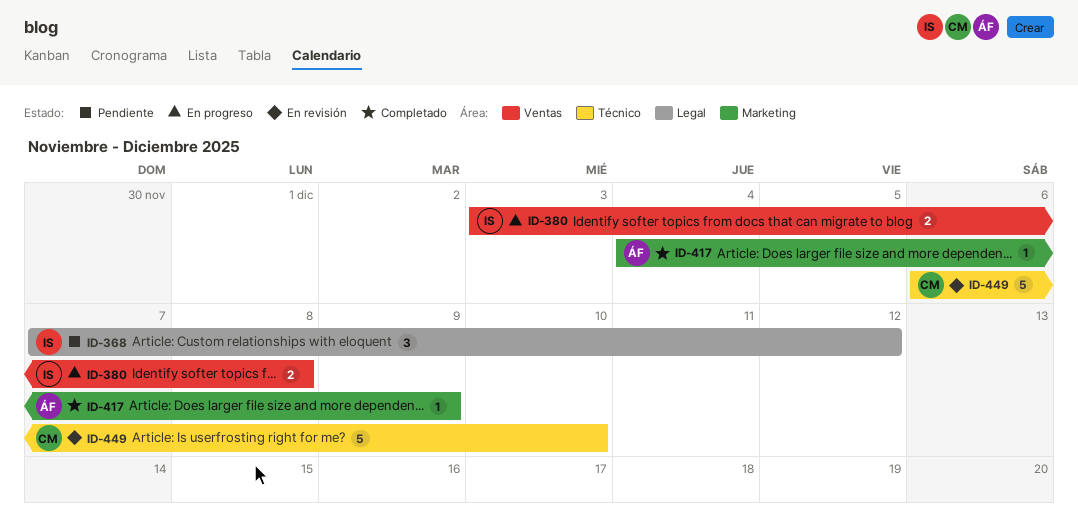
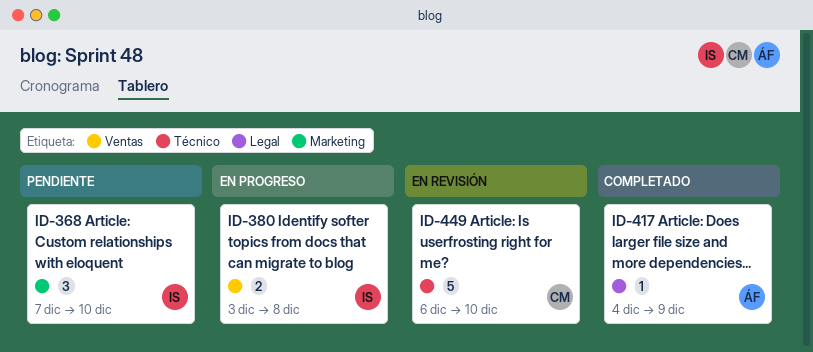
ID-368, label: Legal -> Marketing
ID-368, due: Dec 12 -> Dec 10
ID-417, label: Marketing -> Legal

